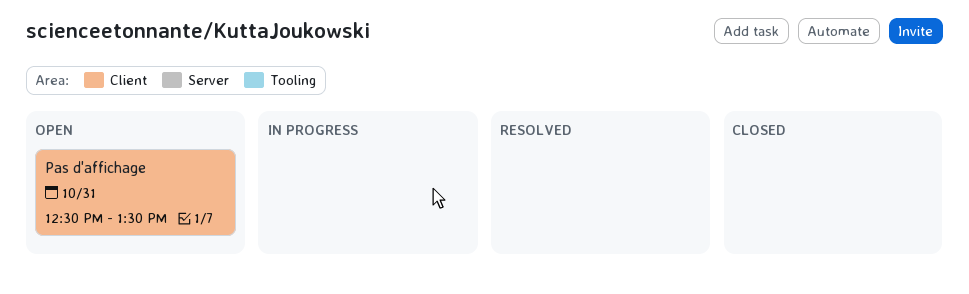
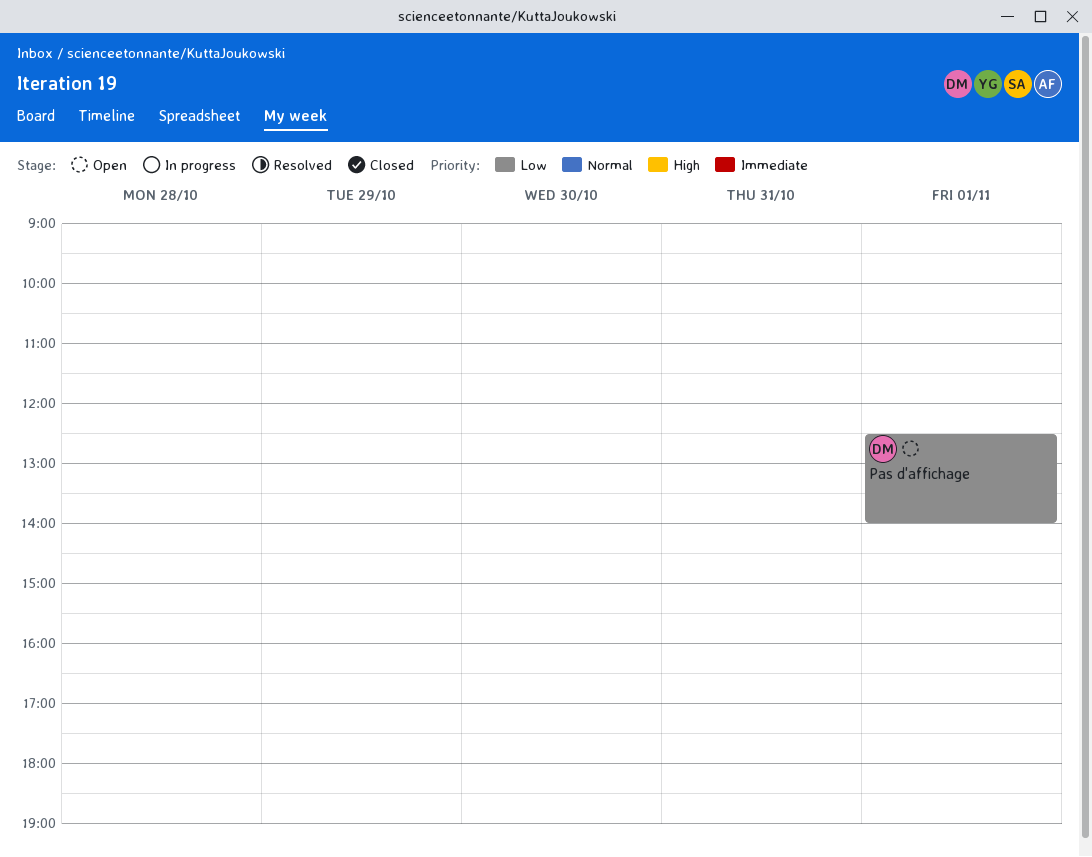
Pas d'affichage, day: Oct 31 -> Nov 1
Pas d'affichage, ends: 13:30 -> 14:00

